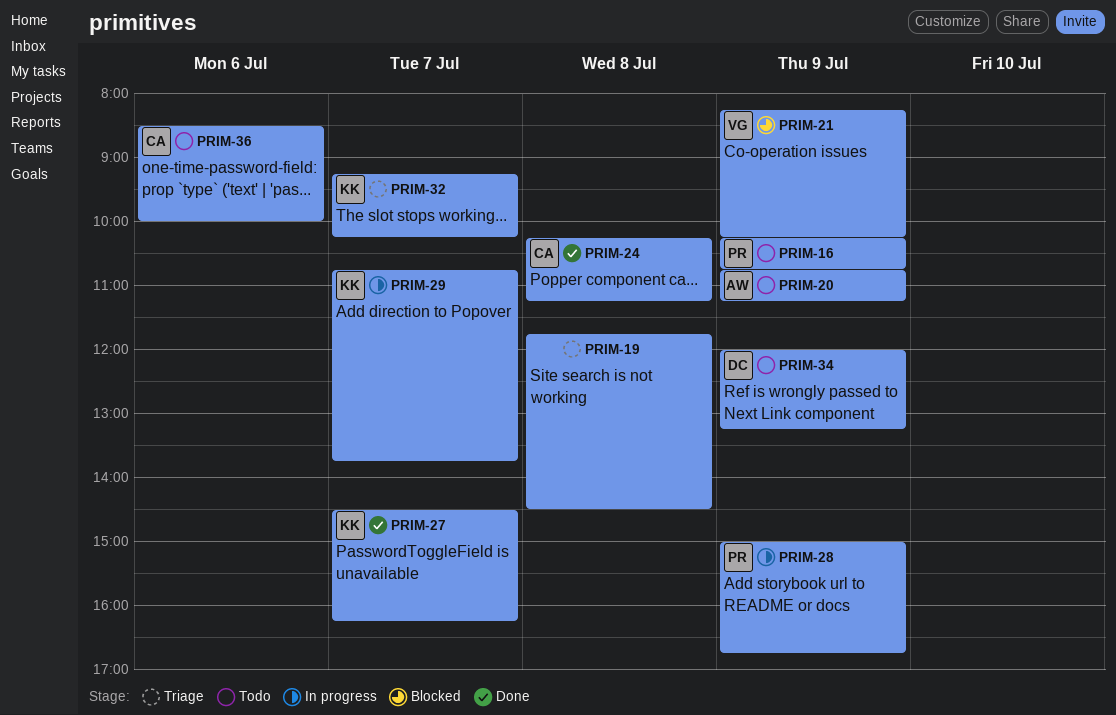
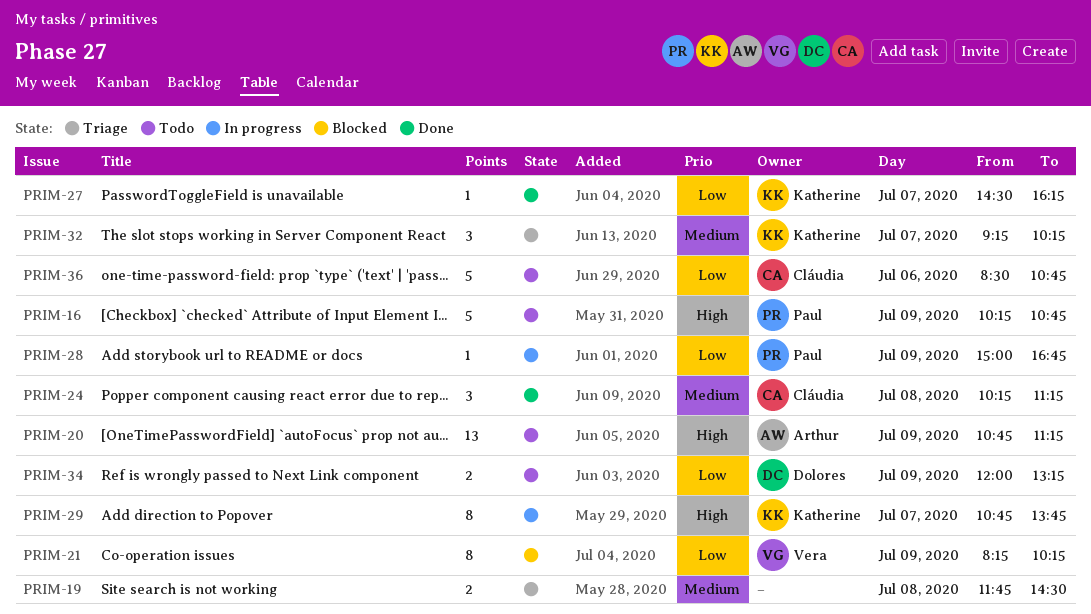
PRIM-36, ends: 10:00 -> 10:45

